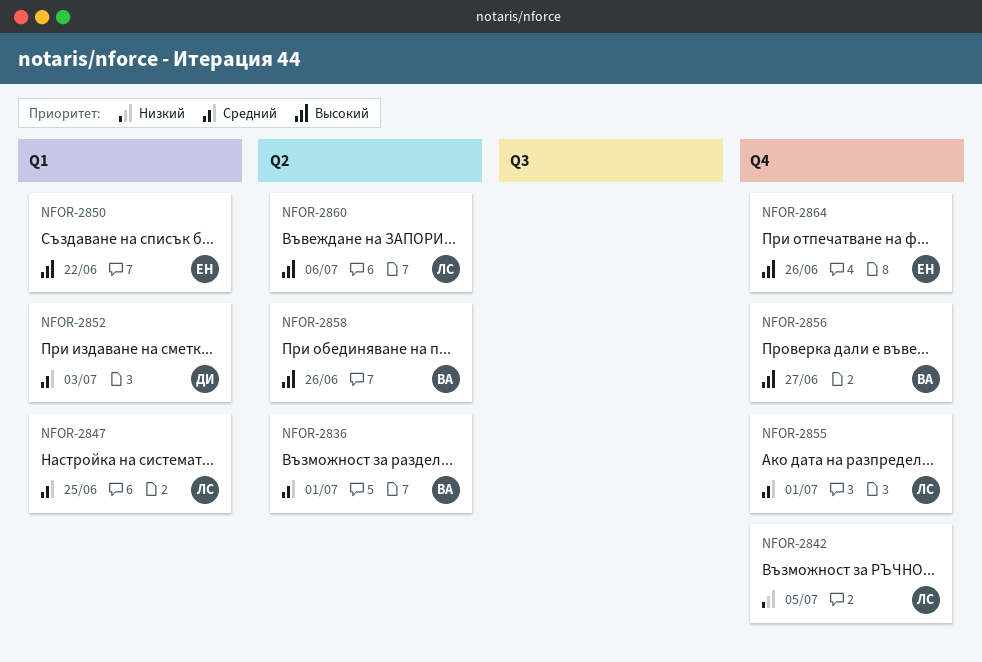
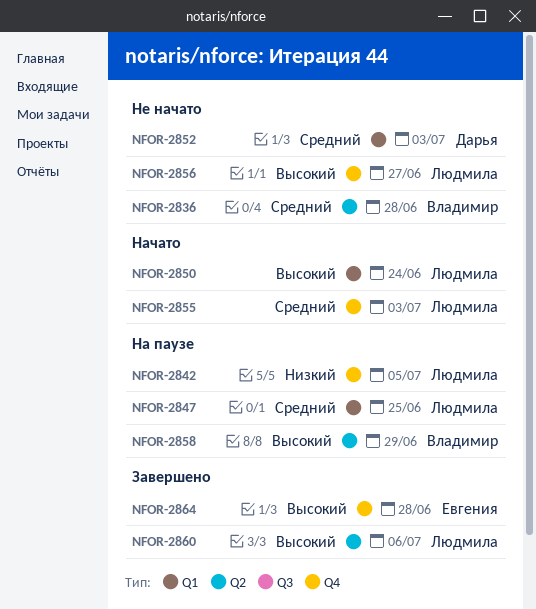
NFOR-2836, due: Jul 1 -> Jun 28
NFOR-2850, owner: Евгения -> Людмила
NFOR-2850, due: Jun 22 -> Jun 24
NFOR-2855, due: Jul 1 -> Jul 3
NFOR-2856, owner: Владимир -> Людмила
NFOR-2858, due: Jun 26 -> Jun 29
NFOR-2864, due: Jun 26 -> Jun 28

